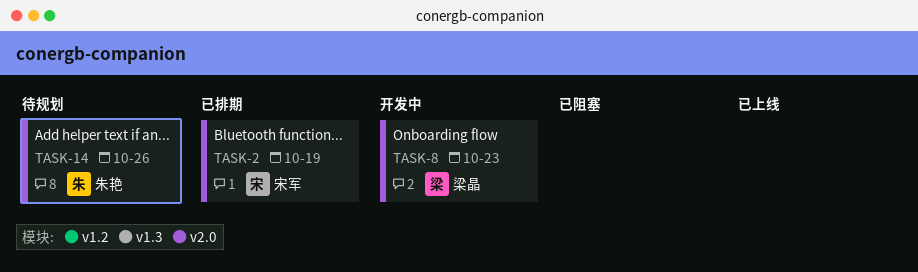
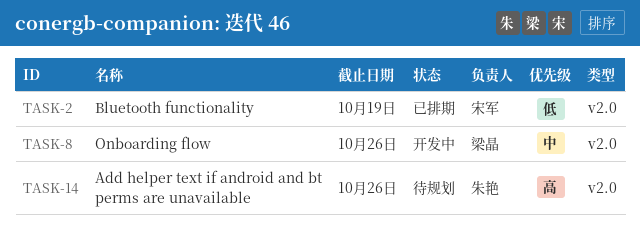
TASK-8, due: Oct 23 -> Oct 26

